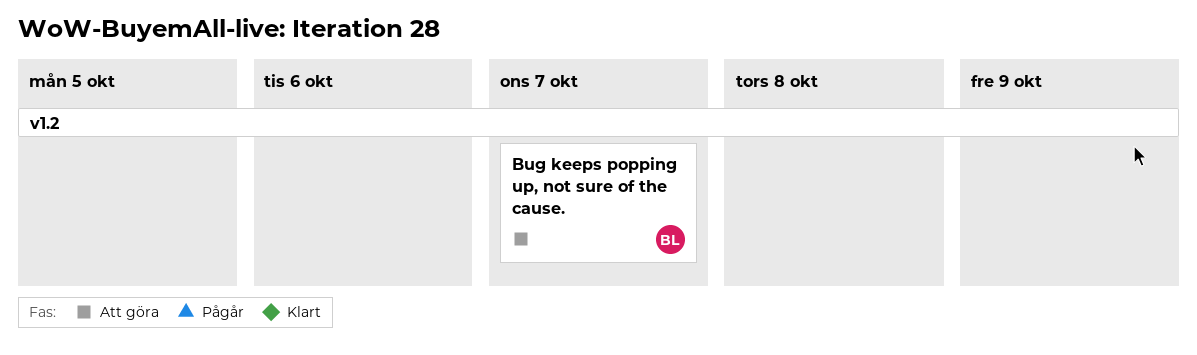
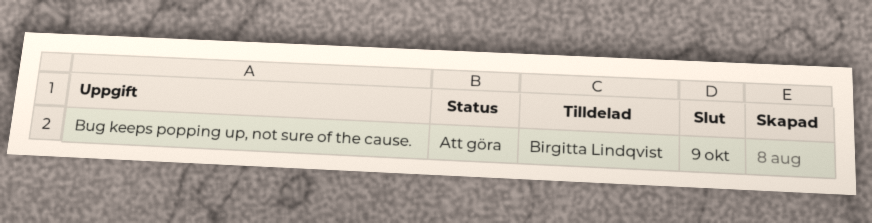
Bug keeps popping up, not sure of the cause., due: Oct 7 -> Oct 9

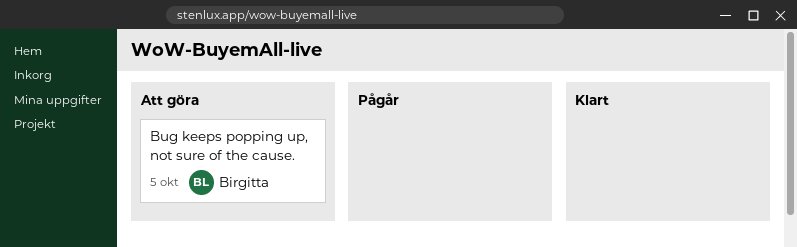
Bug keeps popping up, not sure of the cause., due: Oct 9 -> Oct 5

